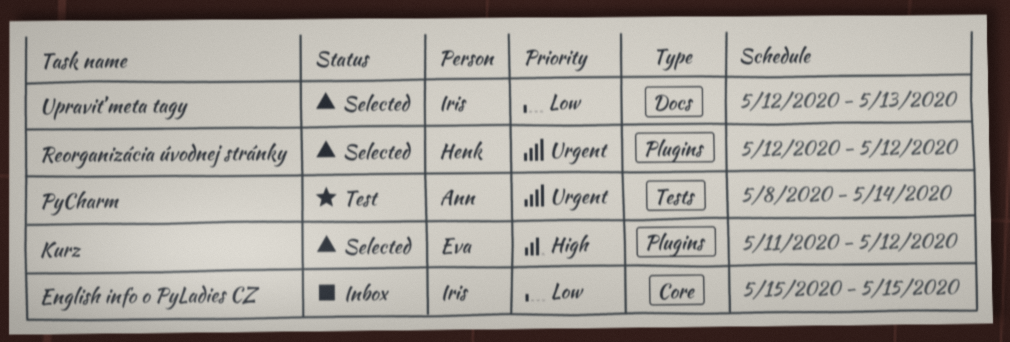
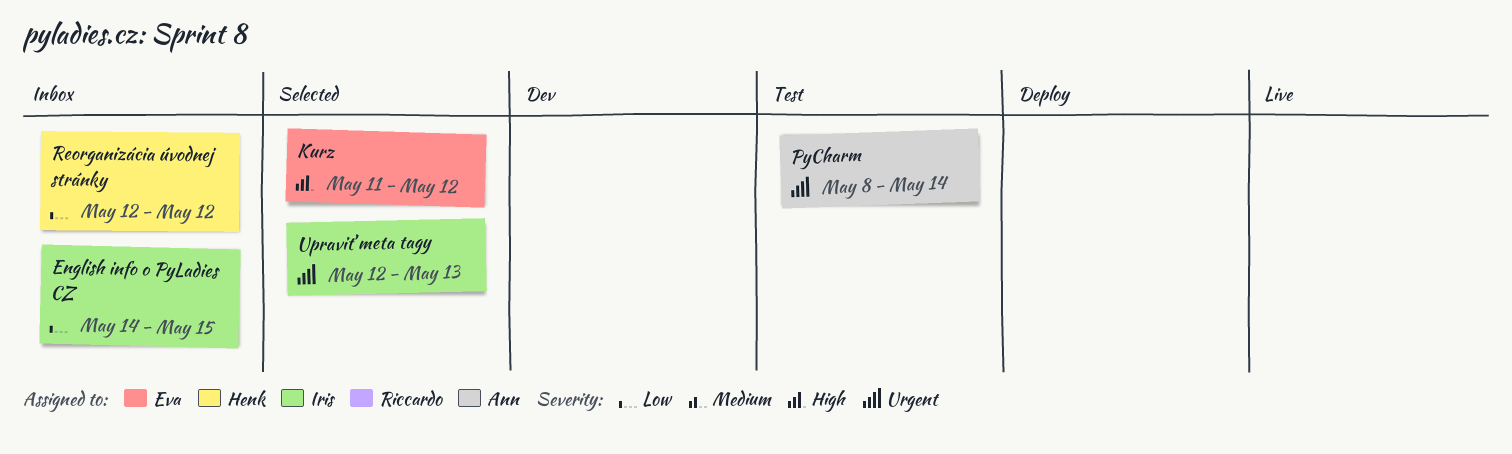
English info o PyLadies CZ, start: May 15 -> May 14
Reorganizácia úvodnej stránky, status: Selected -> Inbox
Reorganizácia úvodnej stránky, priority: Urgent -> Low
Upraviť meta tagy, priority: Low -> Urgent

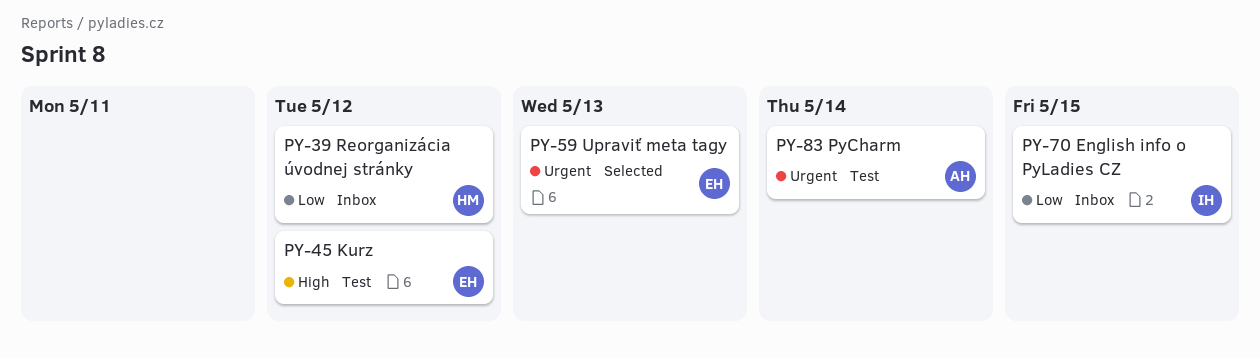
Kurz, status: Selected -> Test
Upraviť meta tagy, owner: Iris -> Eva

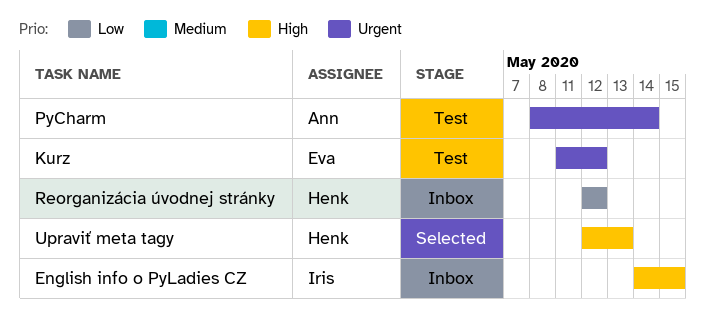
English info o PyLadies CZ, priority: Low -> High
Kurz, priority: High -> Urgent
Upraviť meta tagy, owner: Eva -> Henk
Upraviť meta tagy, priority: Urgent -> High

